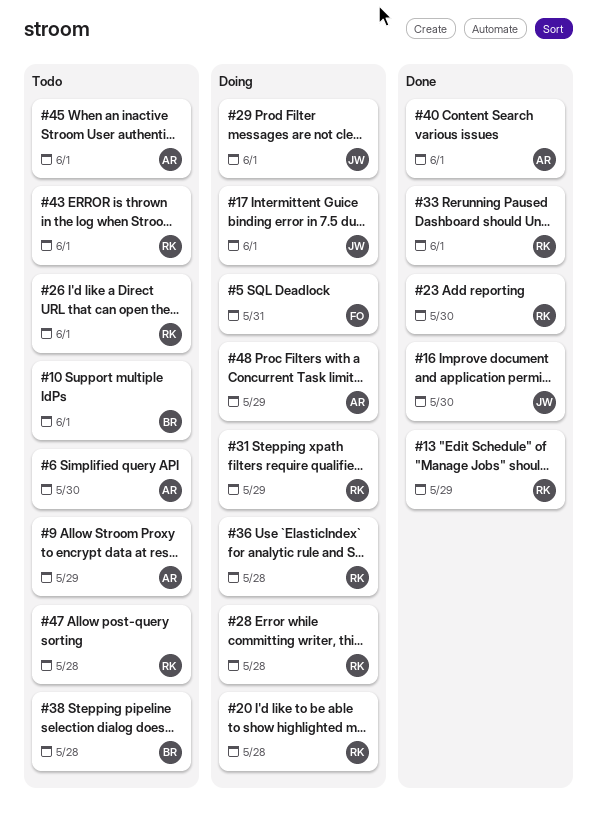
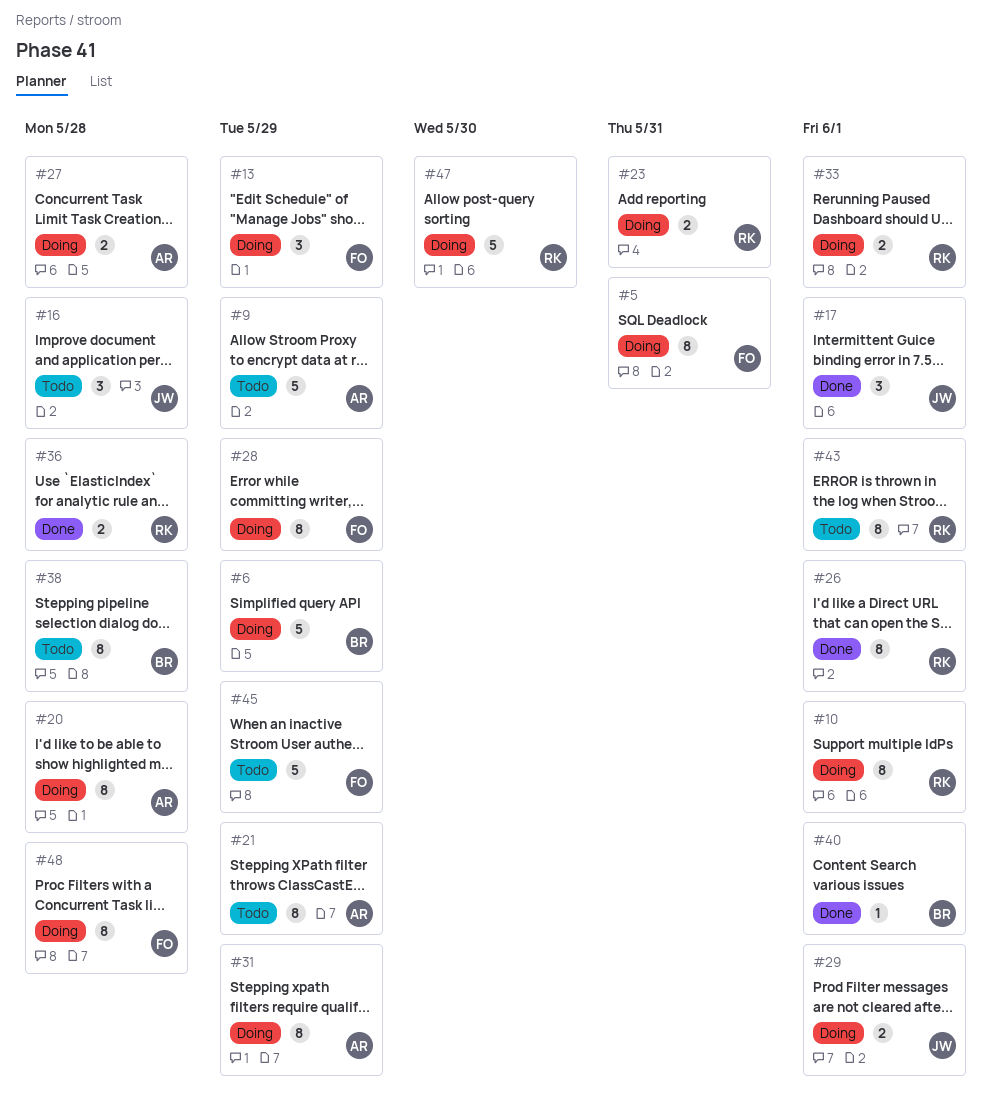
#6, status: Todo -> Doing
#6, owner: AR -> BR
#6, due: May 30 -> May 29
#10, status: Todo -> Doing
#10, owner: BR -> RK
#13, status: Done -> Doing
#13, owner: RK -> FO
#16, status: Done -> Todo
#16, due: May 30 -> May 28
#17, status: Doing -> Done
#20, owner: RK -> AR
#21: none -> present
#23, status: Done -> Doing
#23, due: May 30 -> May 31
#26, status: Todo -> Done
#27: none -> present
#28, owner: RK -> FO
#28, due: May 28 -> May 29
#31, owner: RK -> AR
#33, status: Done -> Doing
#36, status: Doing -> Done
#40, owner: AR -> BR
#45, owner: AR -> FO
#45, due: Jun 1 -> May 29
#47, status: Todo -> Doing
#47, due: May 28 -> May 30
#48, owner: AR -> FO
#48, due: May 29 -> May 28

